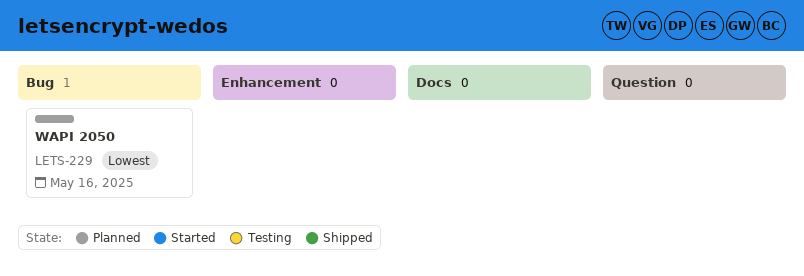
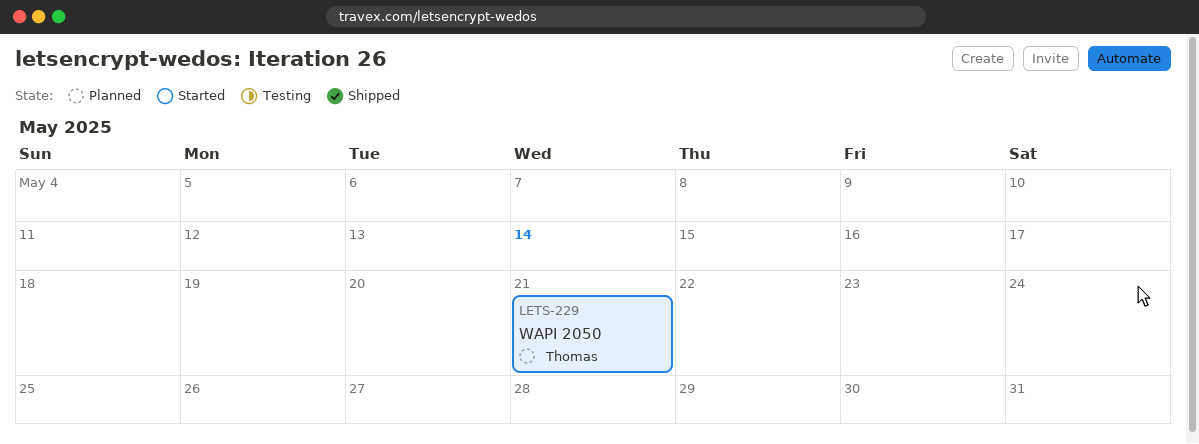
LETS-229, due: May 16 -> May 21

